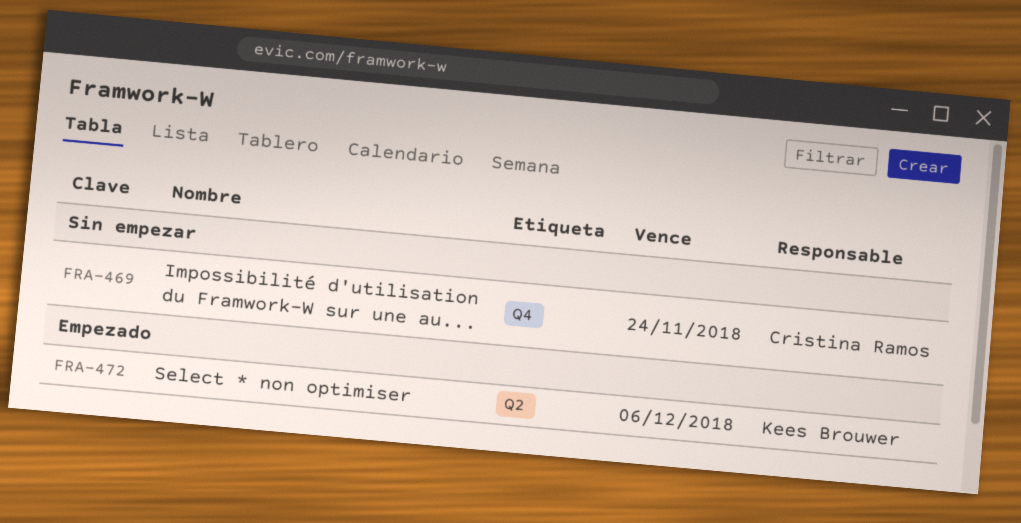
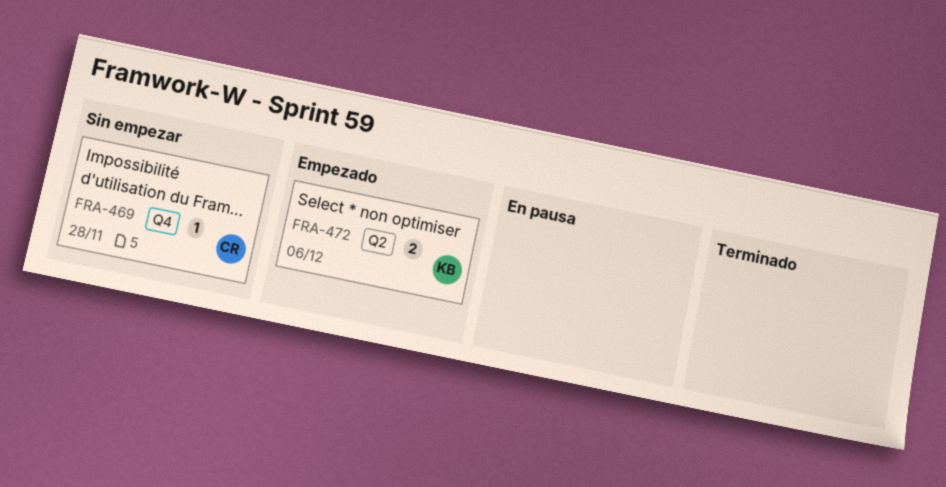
FRA-469, due: Nov 24 -> Nov 28

